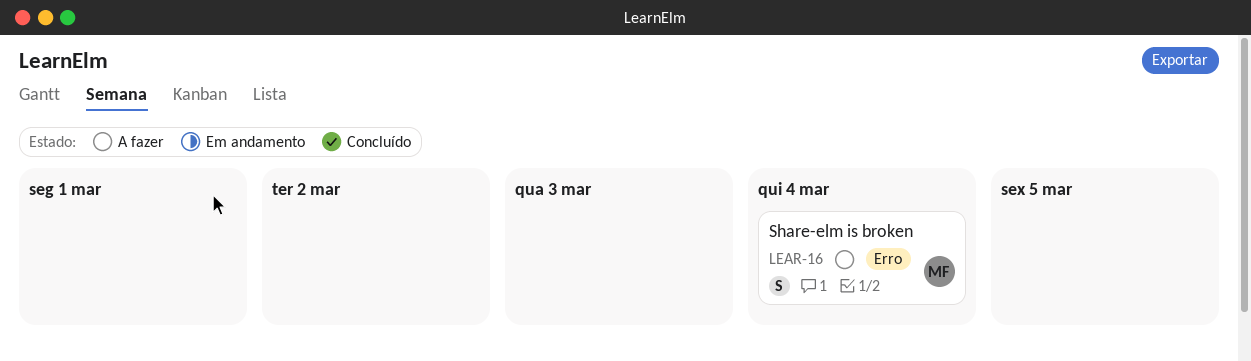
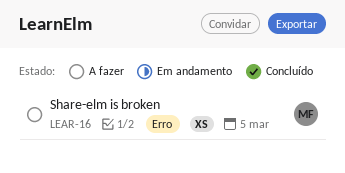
LEAR-16, estimate: S -> XS
LEAR-16, due: Mar 4 -> Mar 5

